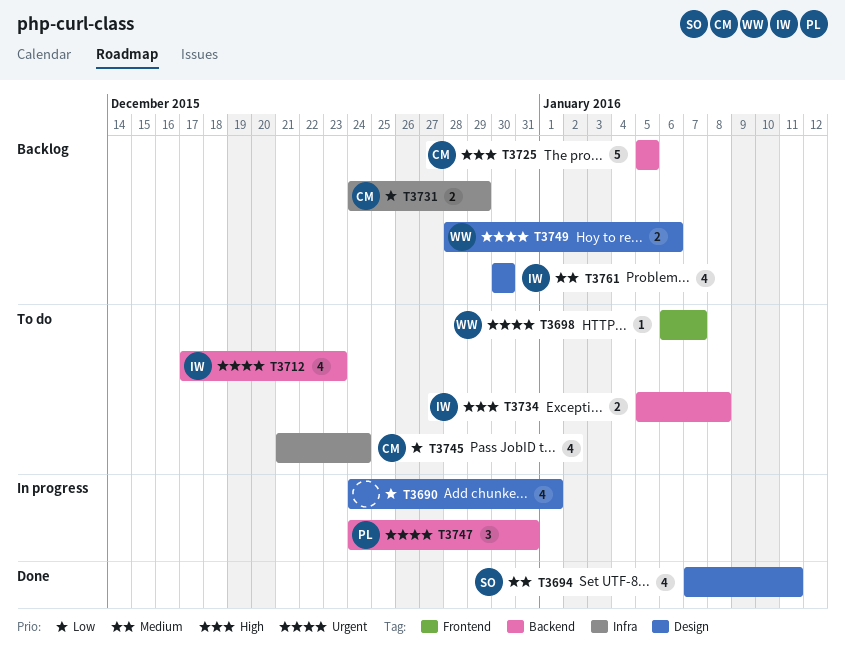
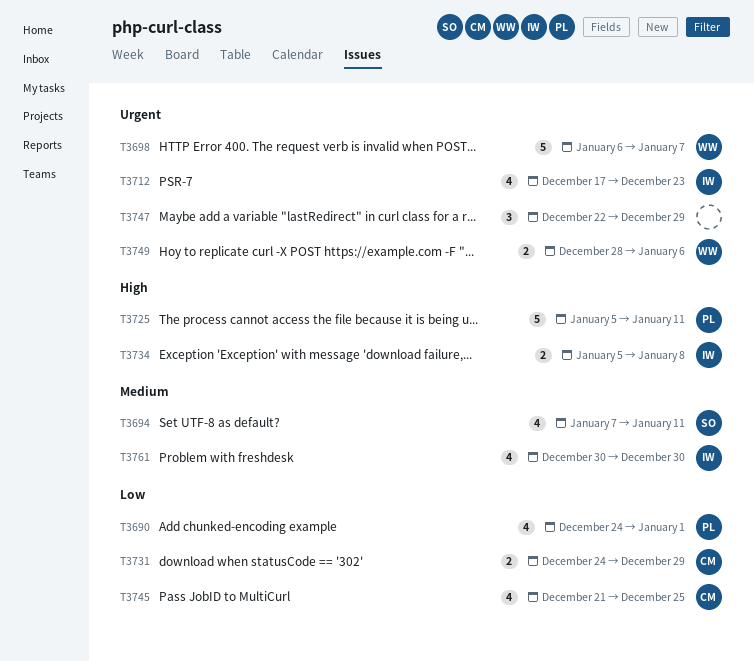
T3690, owner: none -> PL
T3698, estimate: 1 -> 5
T3725, owner: CM -> PL
T3725, due: Jan 5 -> Jan 11
T3745, due: Dec 24 -> Dec 25
T3747, owner: PL -> none
T3747, start: Dec 24 -> Dec 22
T3747, due: Dec 31 -> Dec 29

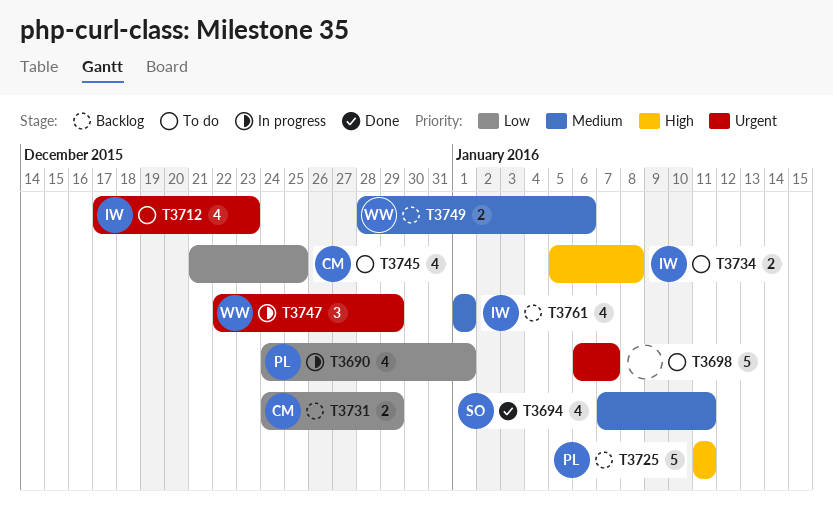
T3698, owner: WW -> none
T3725, start: Jan 5 -> Jan 11
T3747, owner: none -> WW
T3749, priority: Urgent -> Medium
T3761, start: Dec 30 -> Jan 1
T3761, due: Dec 30 -> Jan 1

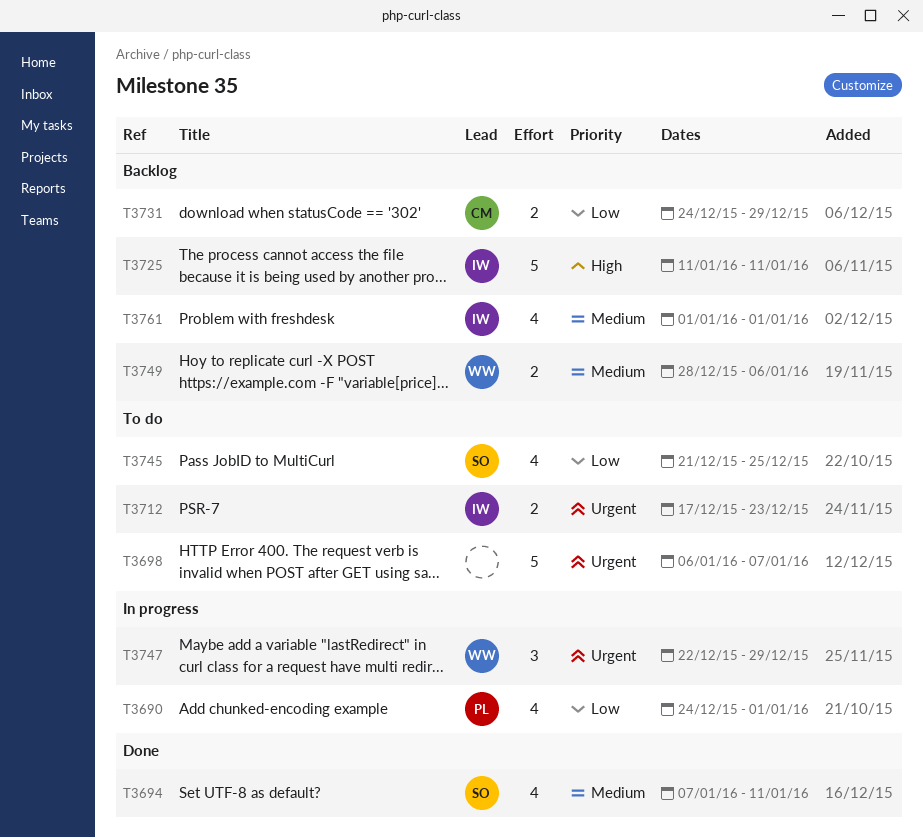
T3712, estimate: 4 -> 2
T3725, owner: PL -> IW
T3734: present -> none
T3745, owner: CM -> SO

